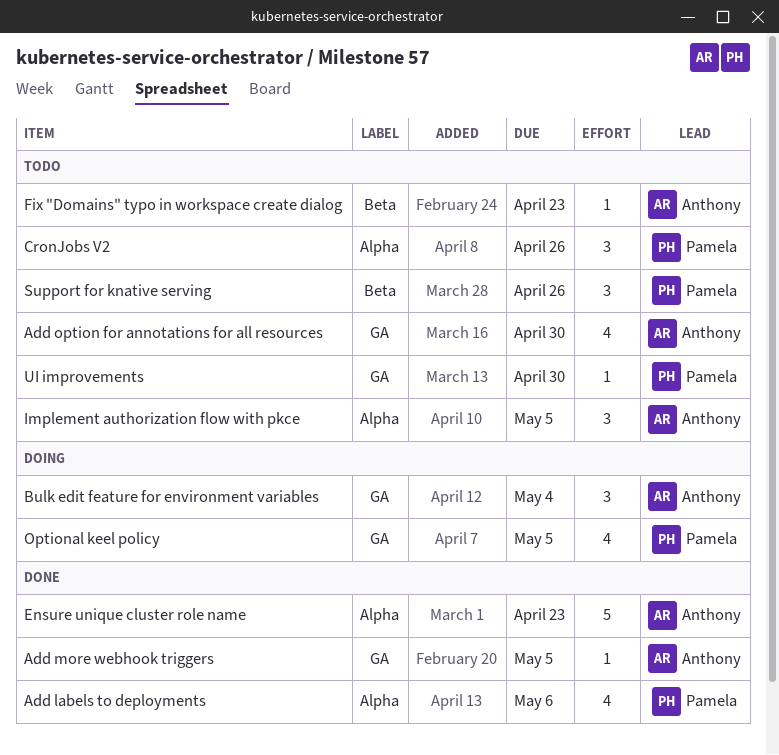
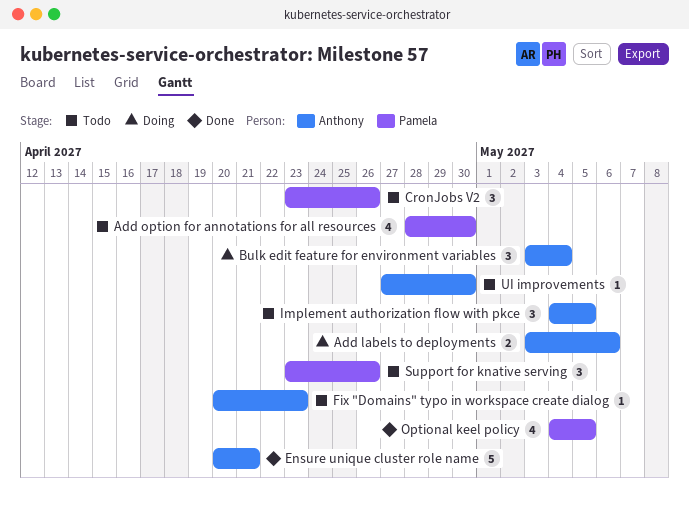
Add labels to deployments, status: Done -> Doing
Add labels to deployments, owner: Pamela -> Anthony
Add labels to deployments, estimate: 4 -> 2
Add more webhook triggers: present -> none
Add option for annotations for all resources, owner: Anthony -> Pamela
Ensure unique cluster role name, due: Apr 23 -> Apr 21
Optional keel policy, status: Doing -> Done
UI improvements, owner: Pamela -> Anthony

